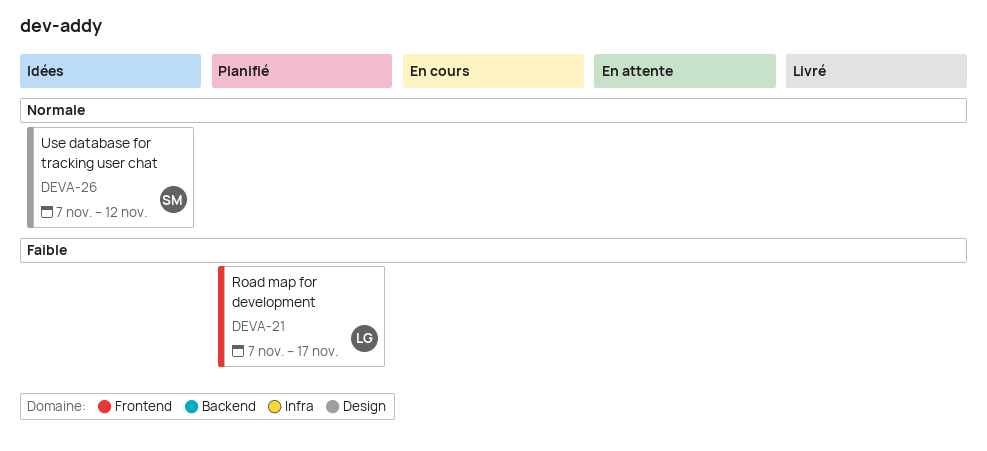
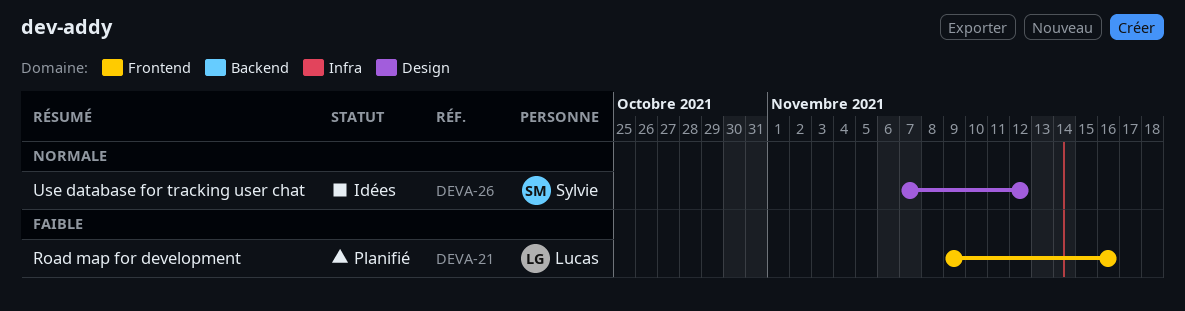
DEVA-21, start: Nov 7 -> Nov 9
DEVA-21, due: Nov 17 -> Nov 16

